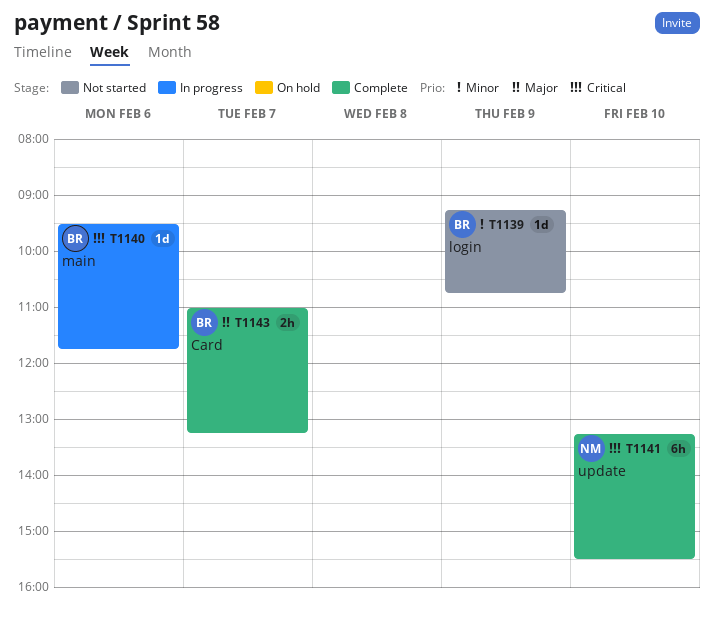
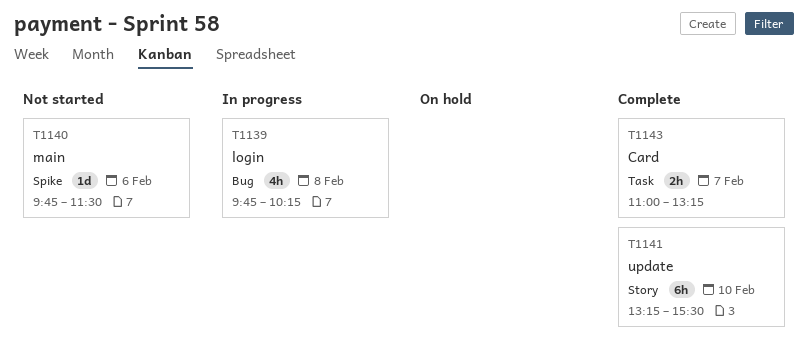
T1139, status: Not started -> In progress
T1139, estimate: 1d -> 4h
T1139, day: Feb 9 -> Feb 8
T1139, begins: 09:15 -> 09:45
T1139, ends: 10:45 -> 10:15
T1140, status: In progress -> Not started
T1140, begins: 09:30 -> 09:45
T1140, ends: 11:45 -> 11:30

